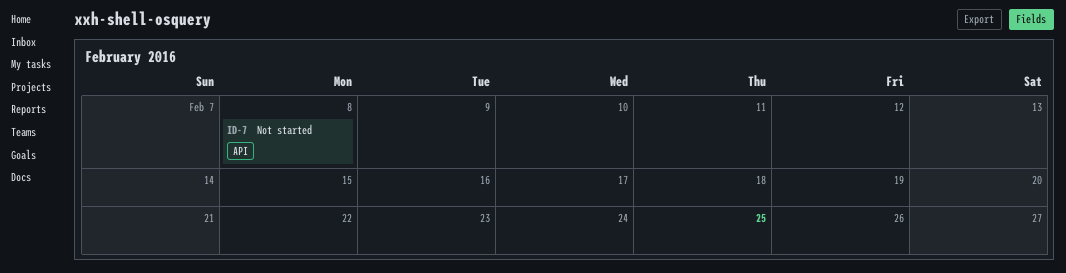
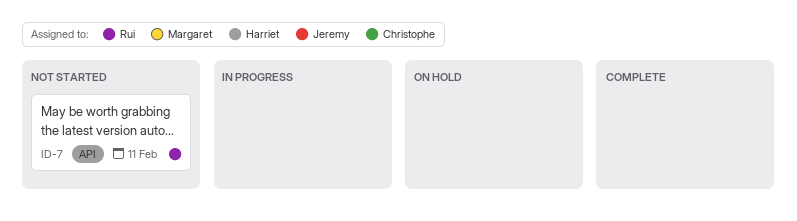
ID-7, due: Feb 8 -> Feb 11

